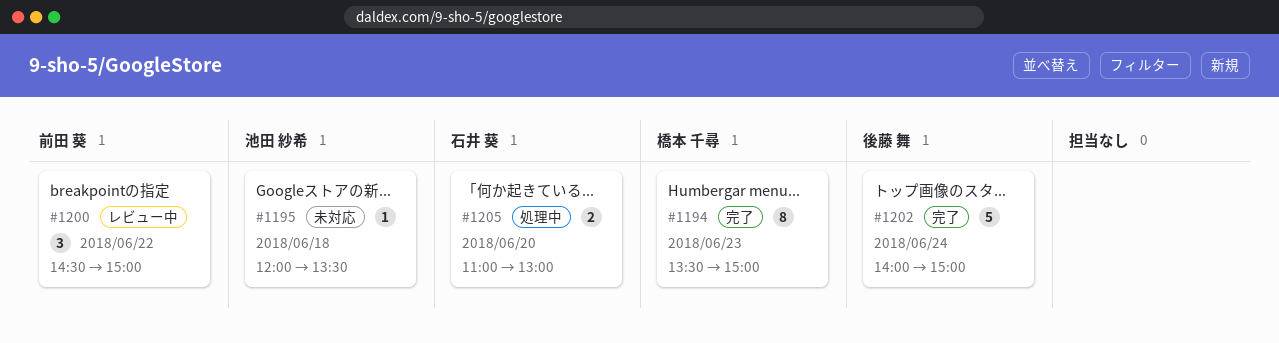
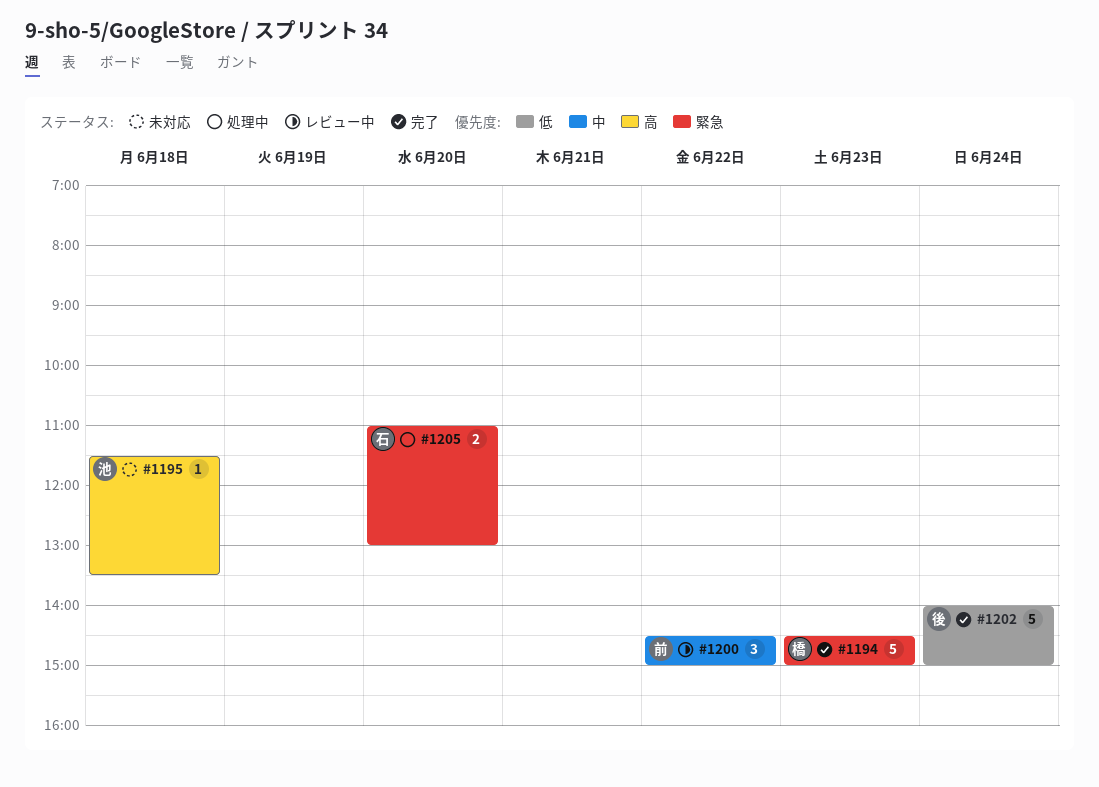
#1194, estimate: 8 -> 5
#1194, begins: 13:30 -> 14:30
#1195, begins: 12:00 -> 11:30

